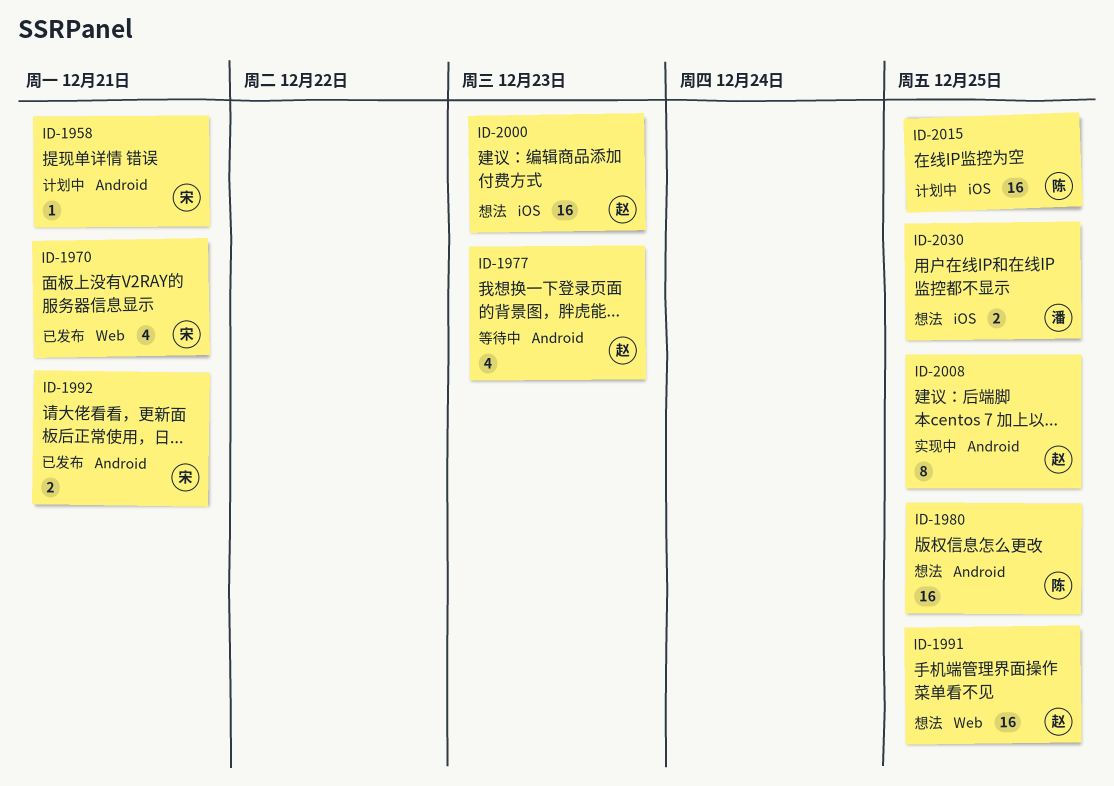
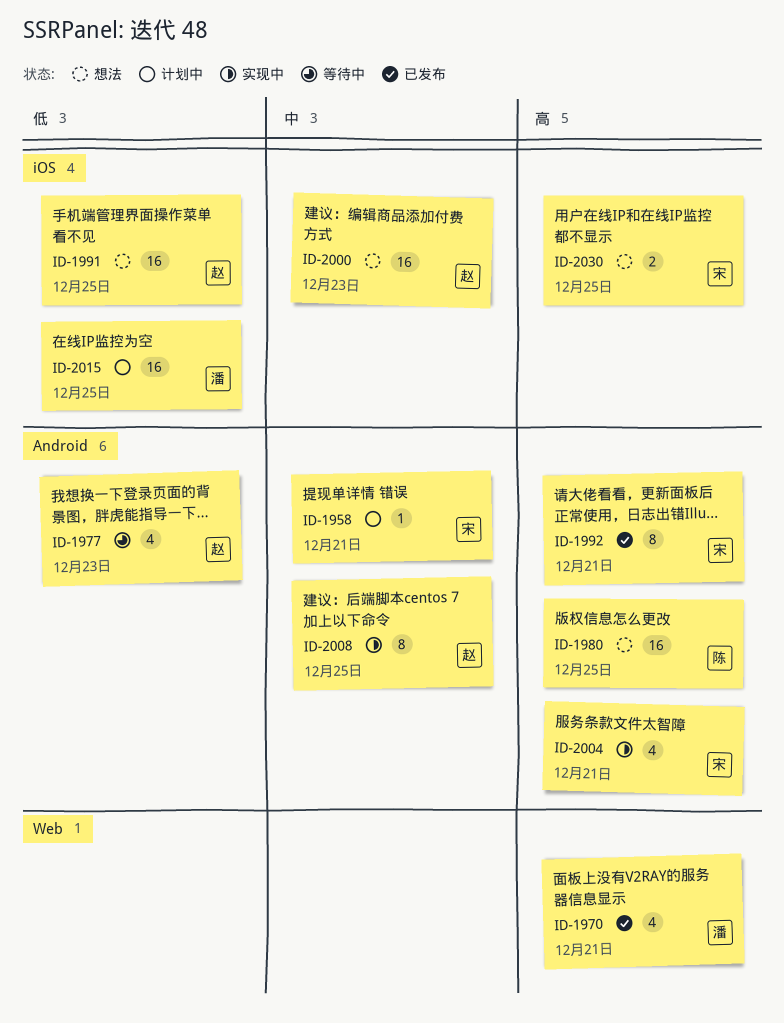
ID-1970, owner: 宋 -> 潘
ID-1991, label: Web -> iOS
ID-1992, estimate: 2 -> 8
ID-2004: none -> present
ID-2015, owner: 陈 -> 潘
ID-2030, owner: 潘 -> 宋

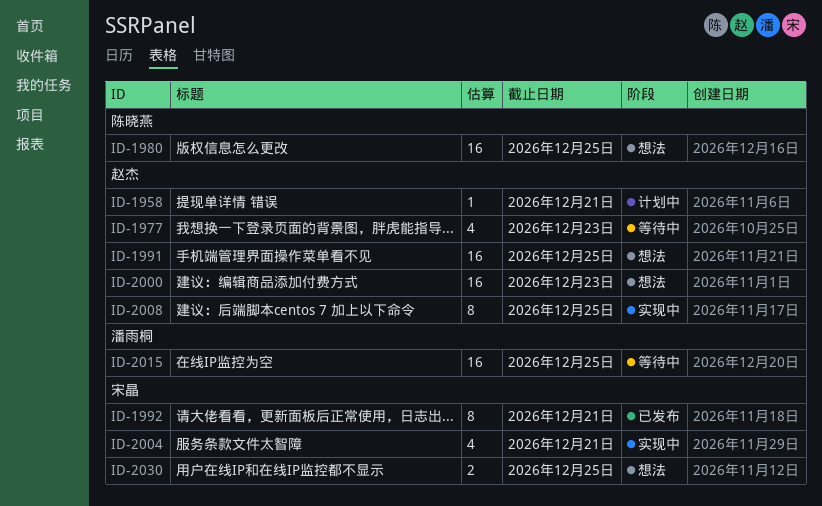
ID-1958, owner: 宋晶 -> 赵杰
ID-1970: present -> none
ID-2015, status: 计划中 -> 等待中

